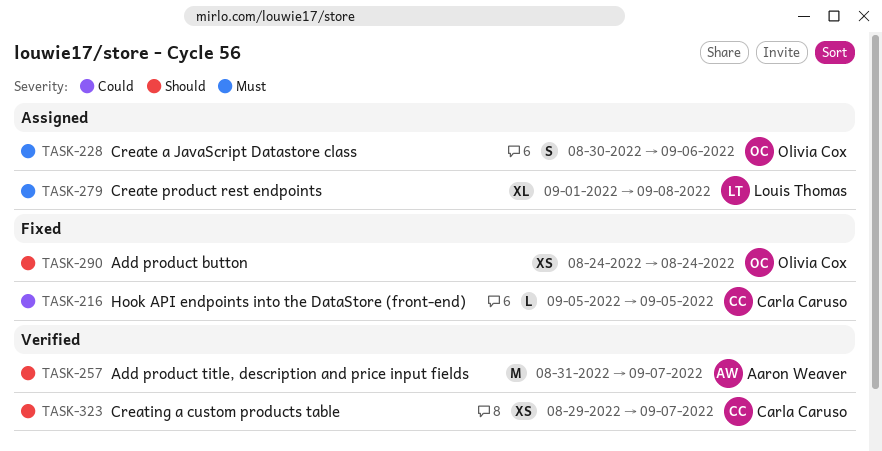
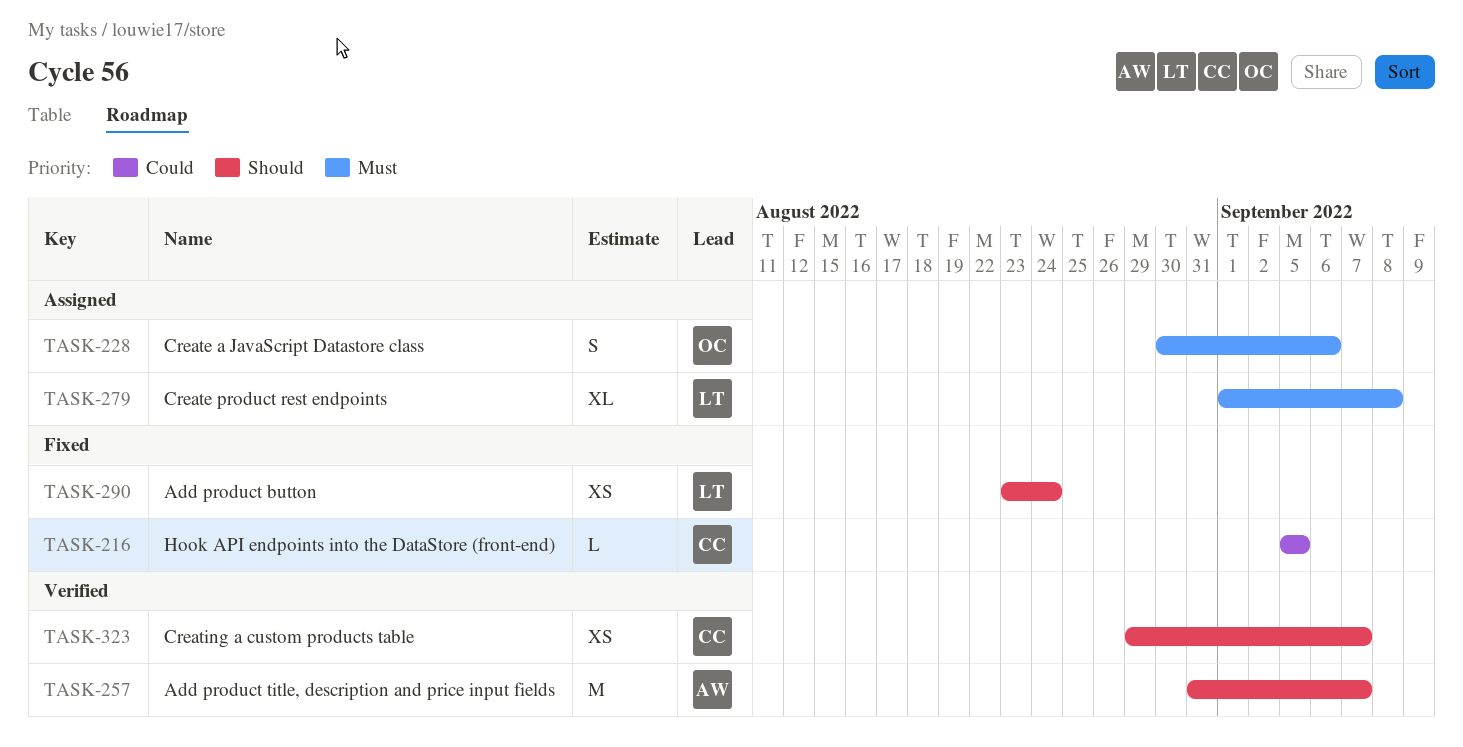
TASK-290, owner: Olivia Cox -> Louis Thomas
TASK-290, start: Aug 24 -> Aug 23

